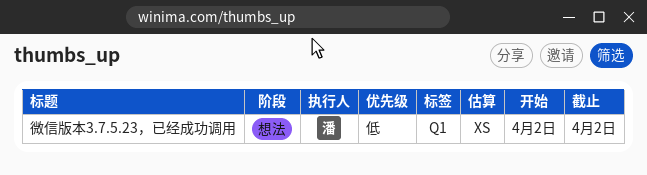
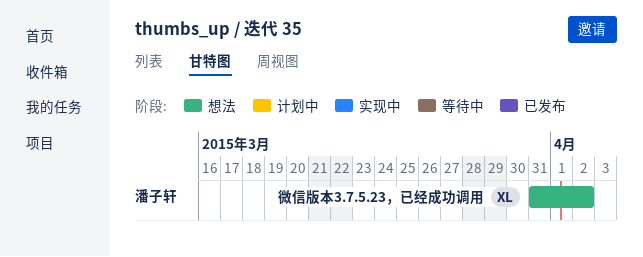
微信版本3.7.5.23，已经成功调用, estimate: XS -> XL
微信版本3.7.5.23，已经成功调用, start: Apr 2 -> Mar 31

